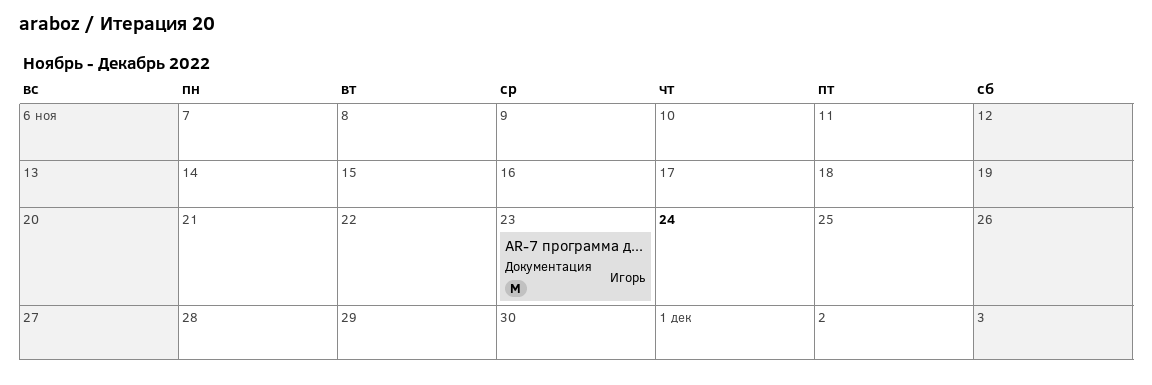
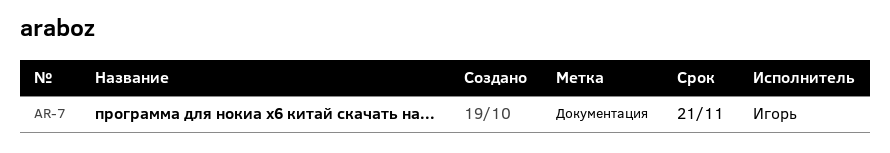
AR-7, due: Nov 23 -> Nov 21

